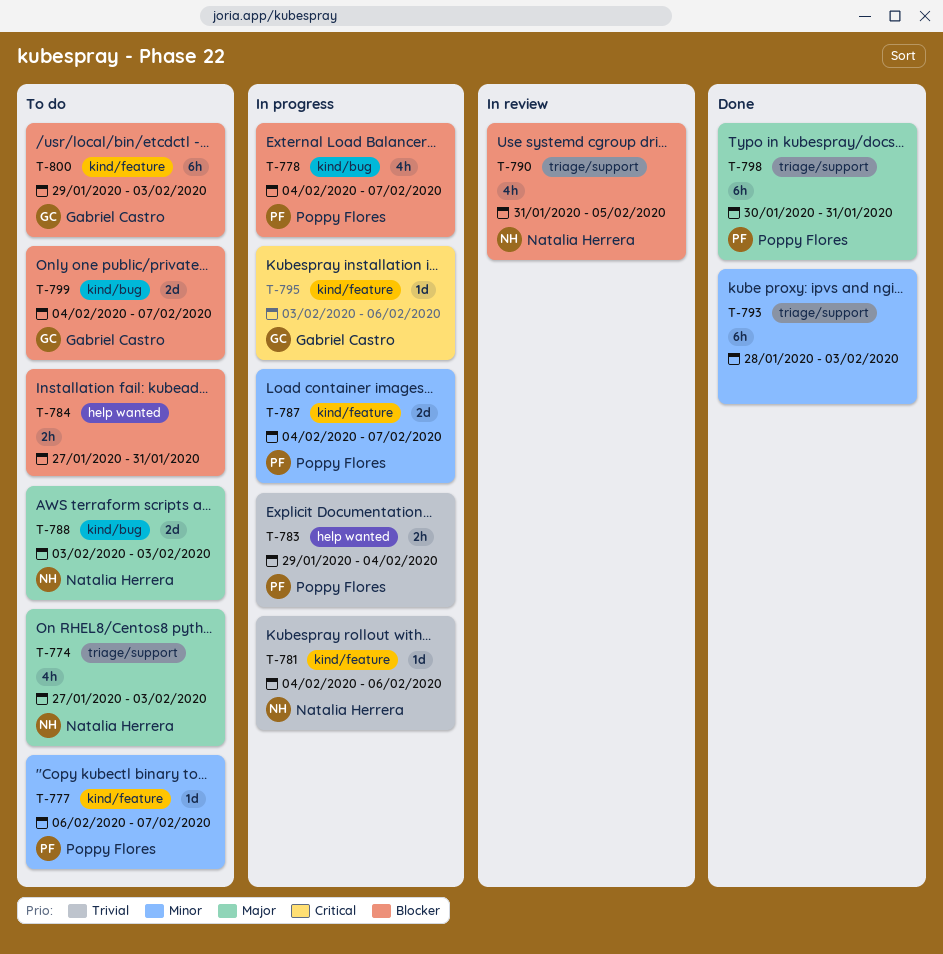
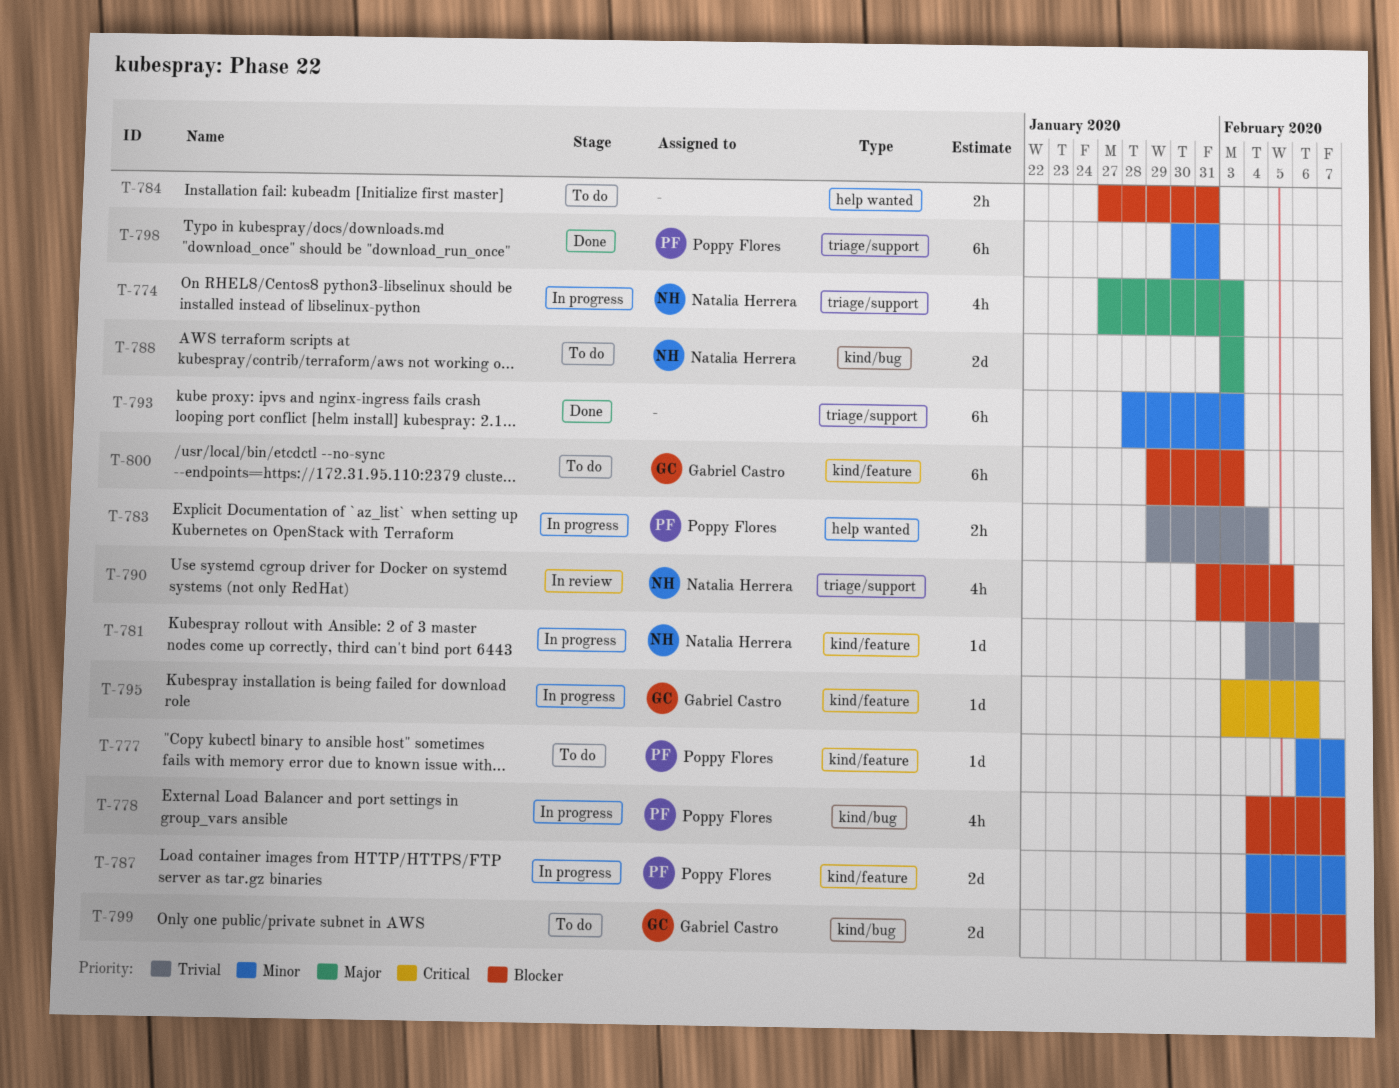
T-774, status: To do -> In progress
T-798, priority: Major -> Minor

